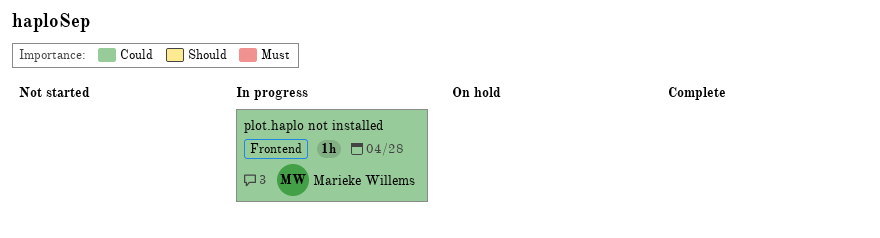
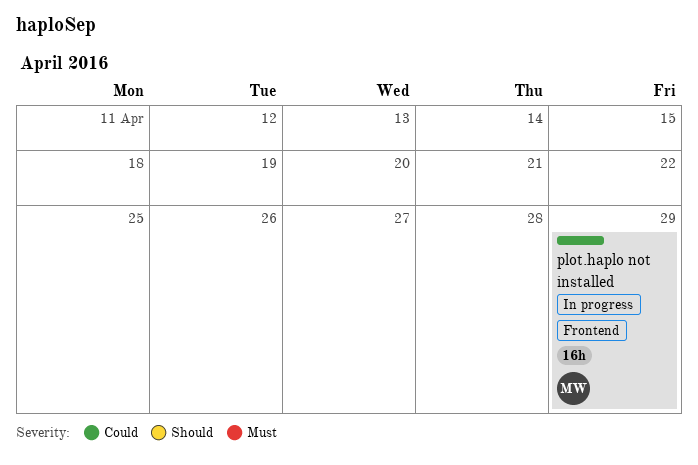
plot.haplo not installed, estimate: 1h -> 16h
plot.haplo not installed, due: Apr 28 -> Apr 29

